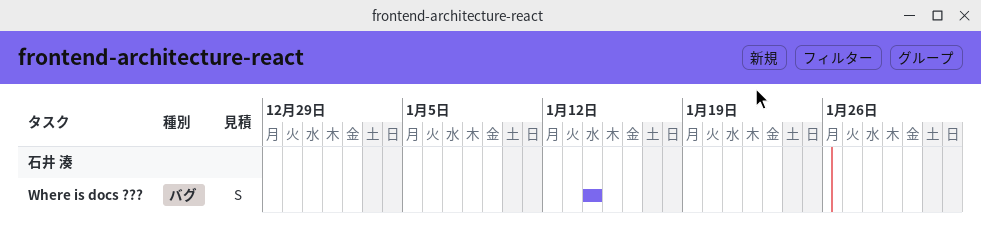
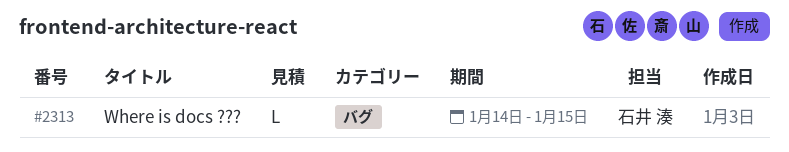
Where is docs ???, estimate: S -> L
Where is docs ???, due: Jan 14 -> Jan 15

